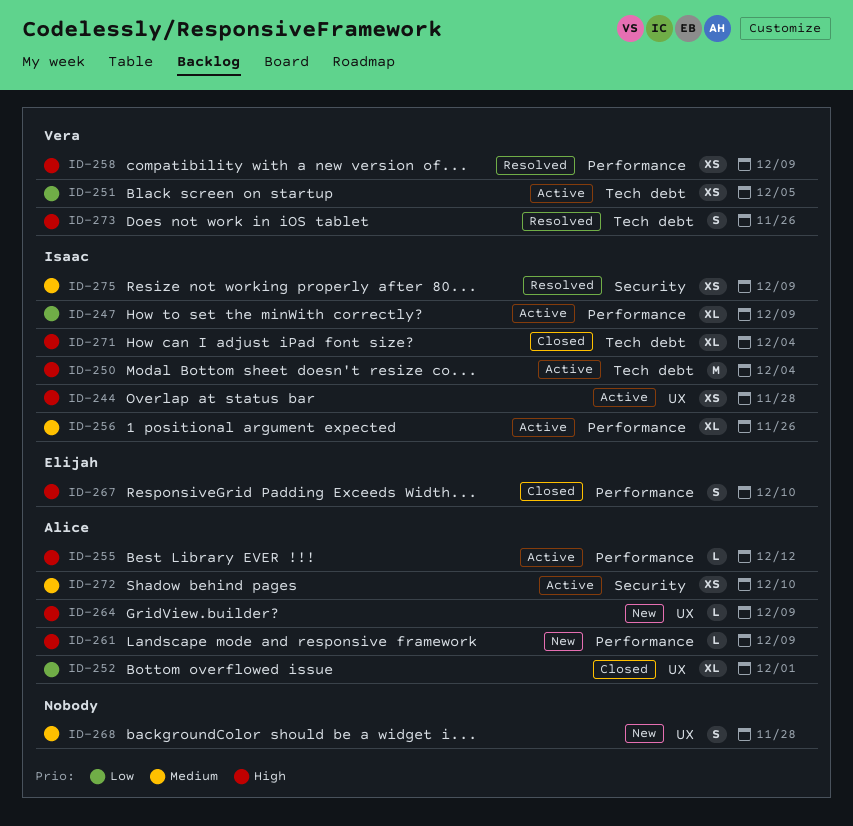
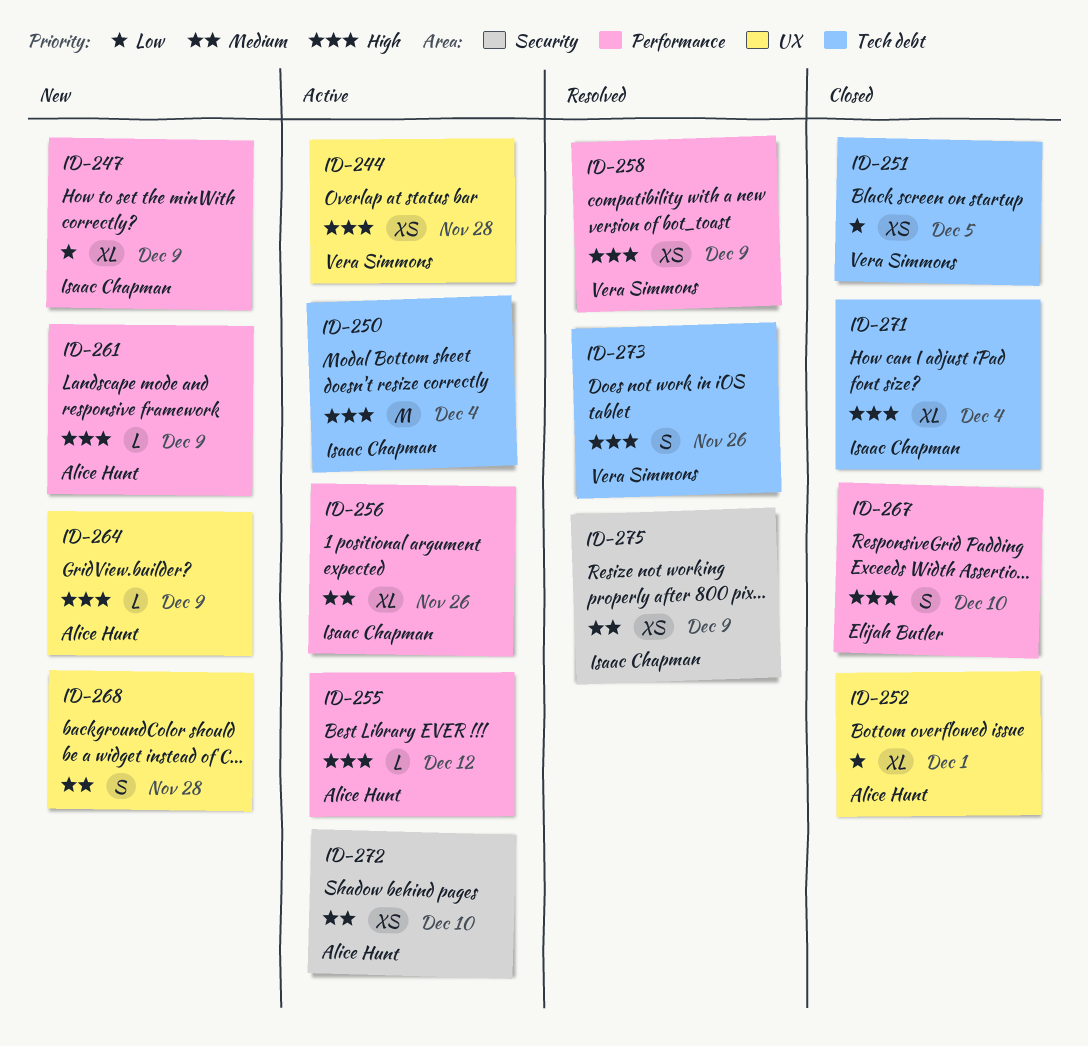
ID-244, owner: Isaac Chapman -> Vera Simmons
ID-247, status: Active -> New
ID-251, status: Active -> Closed

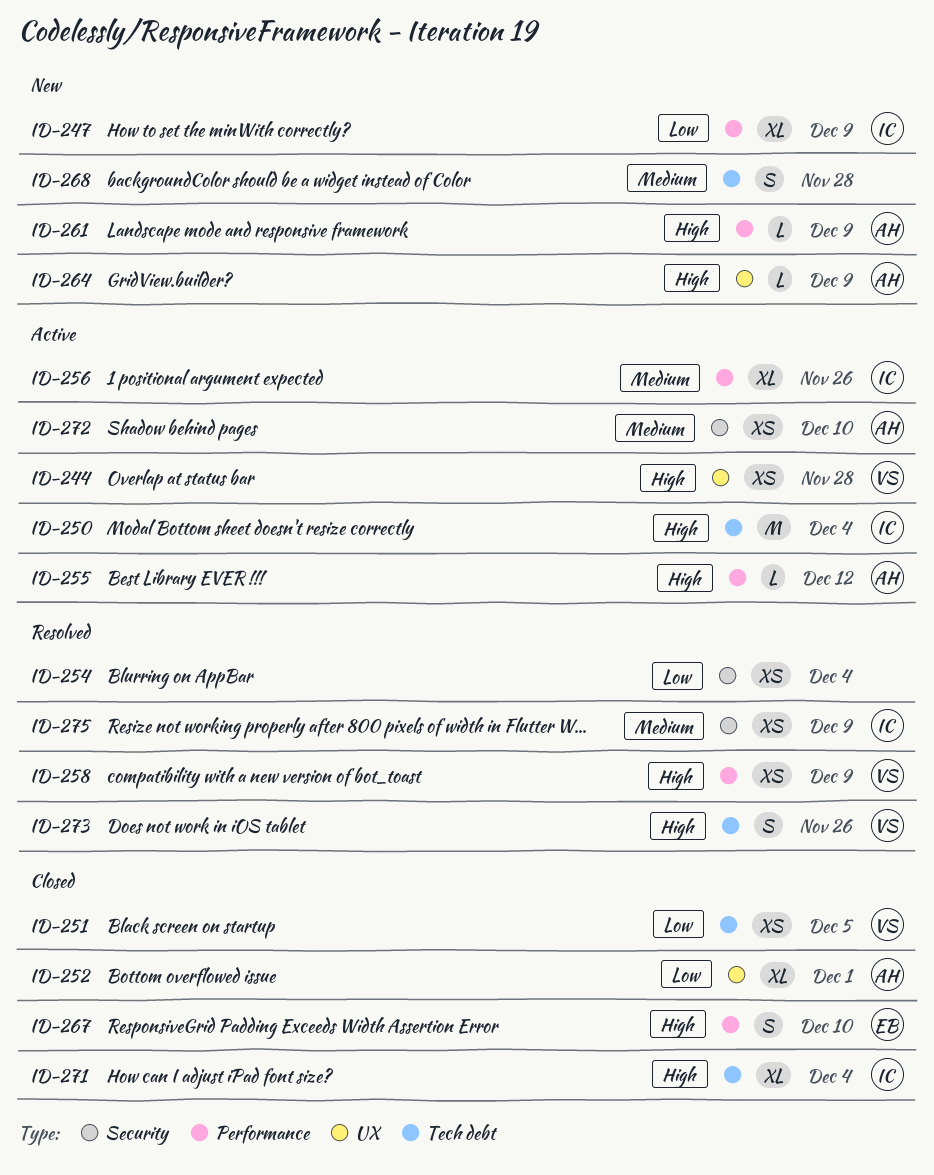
ID-254: none -> present
ID-268, label: UX -> Tech debt

